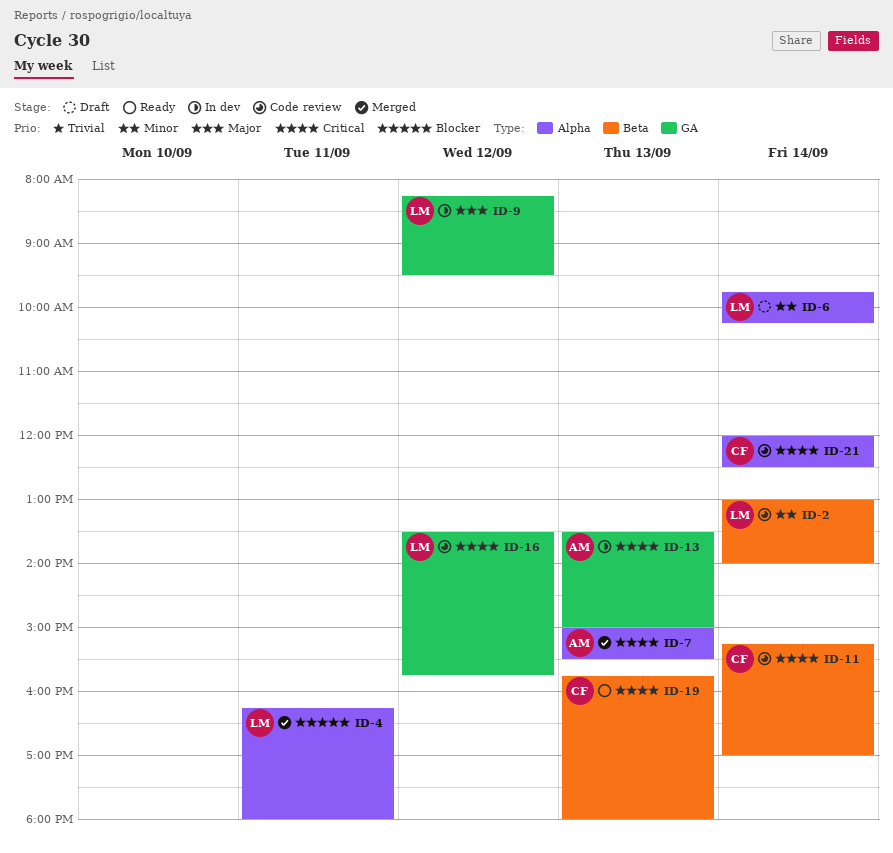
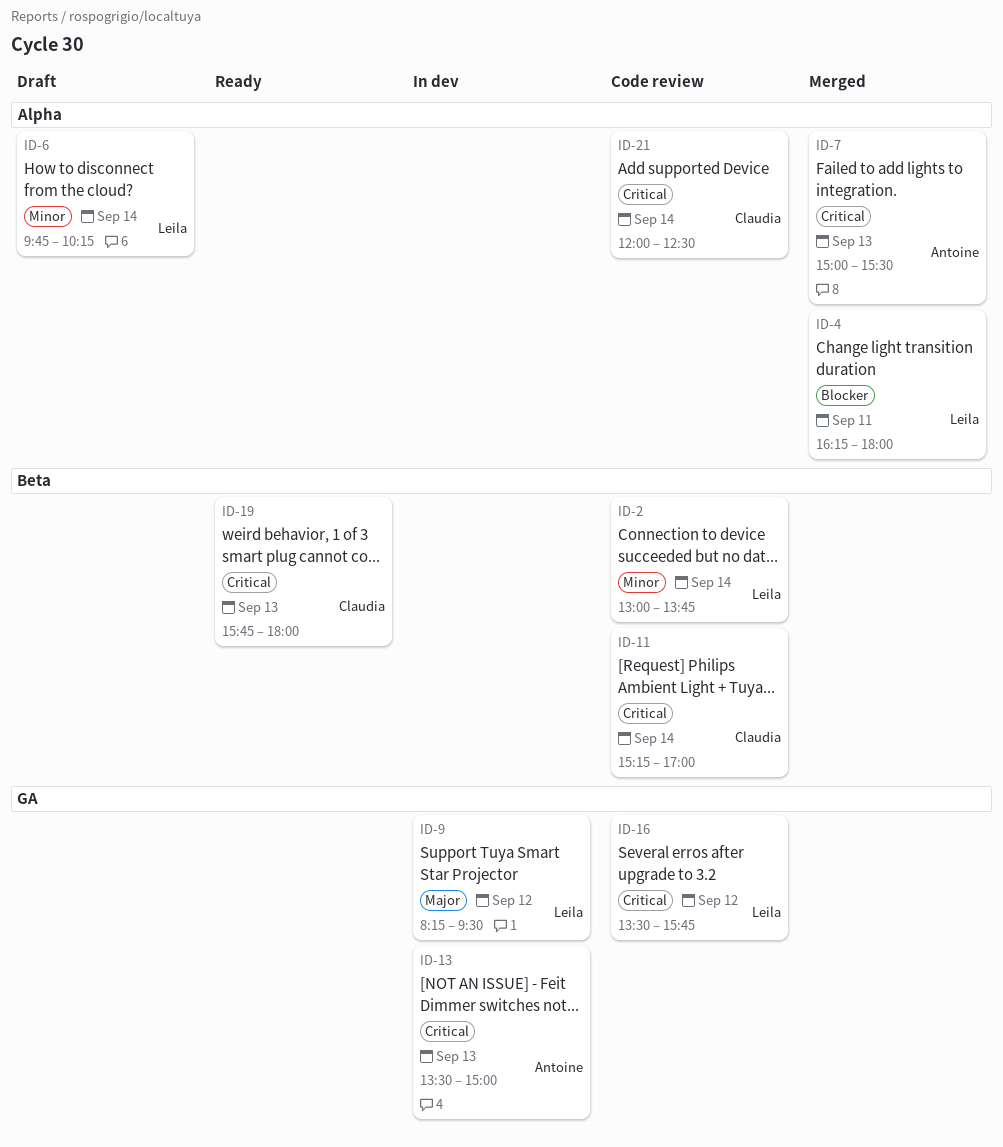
ID-2, ends: 14:00 -> 13:45

